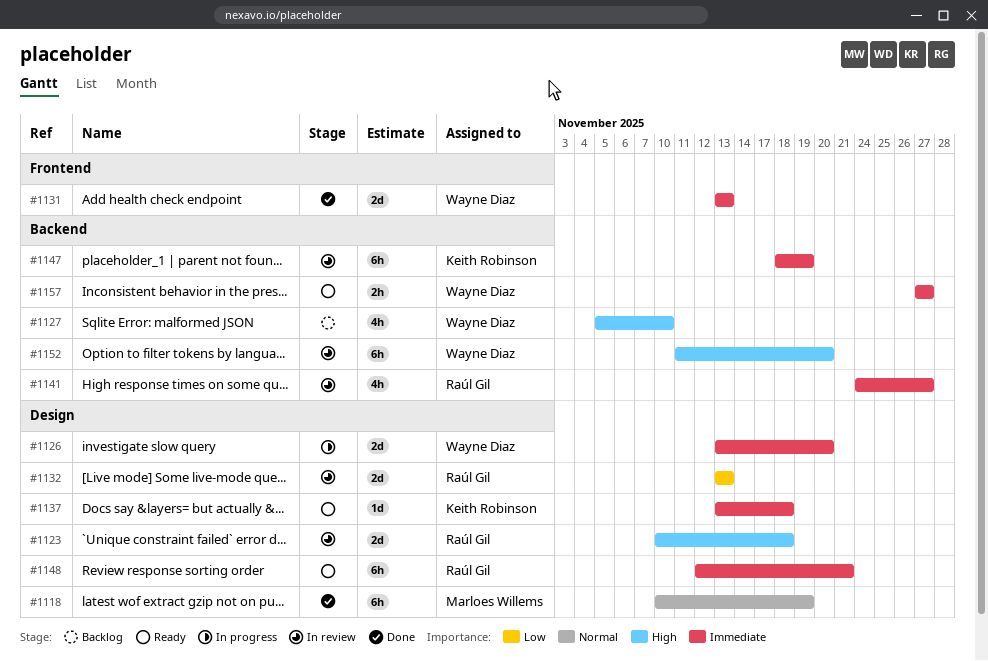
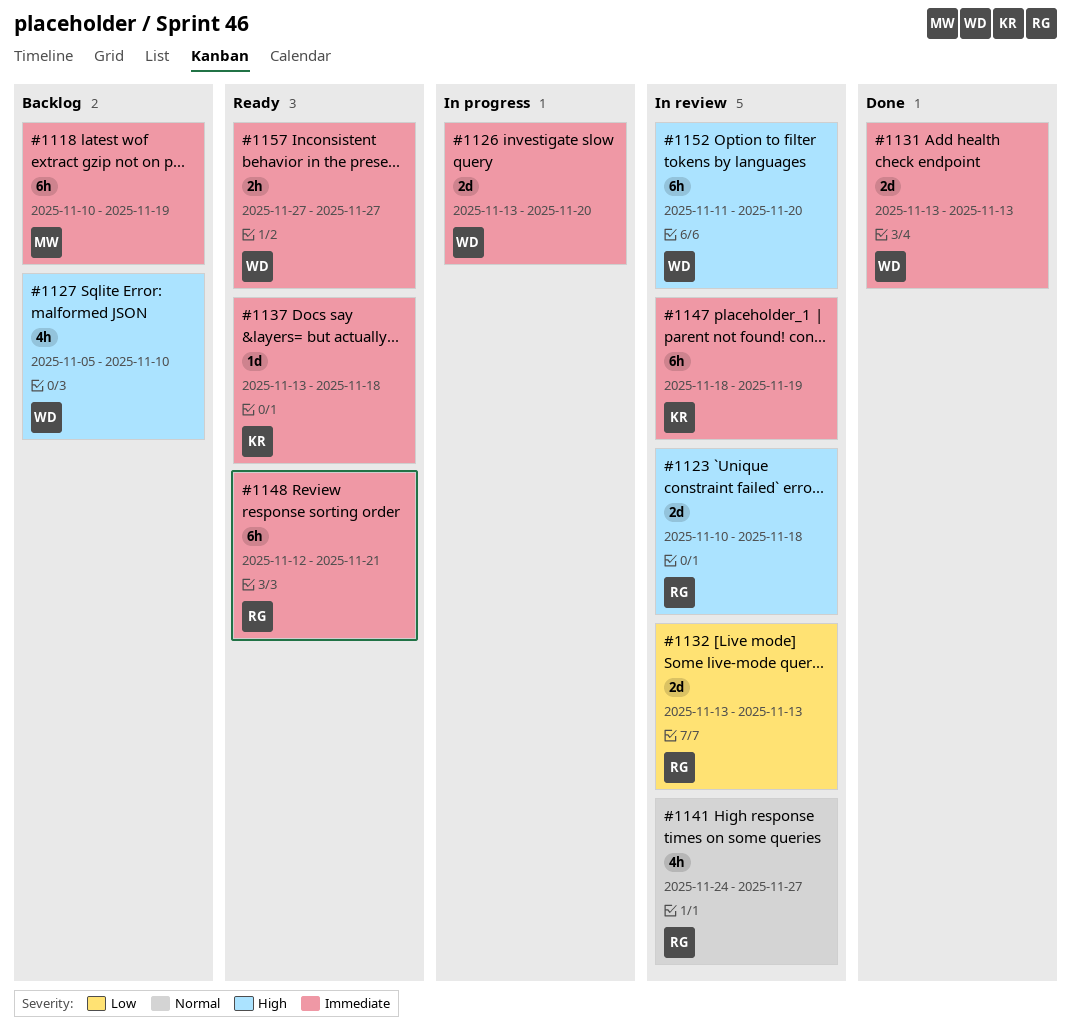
#1118, status: Done -> Backlog
#1118, priority: Normal -> Immediate
#1141, priority: Immediate -> Normal

